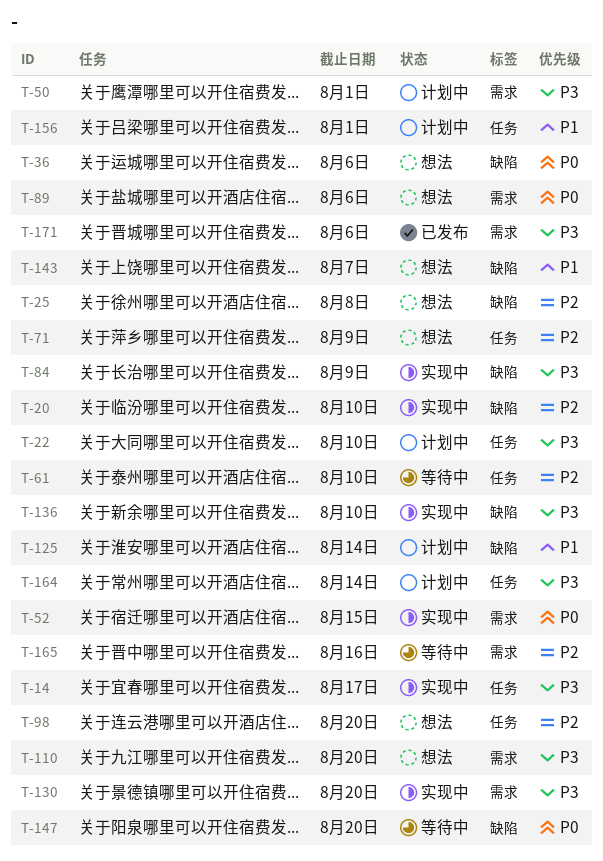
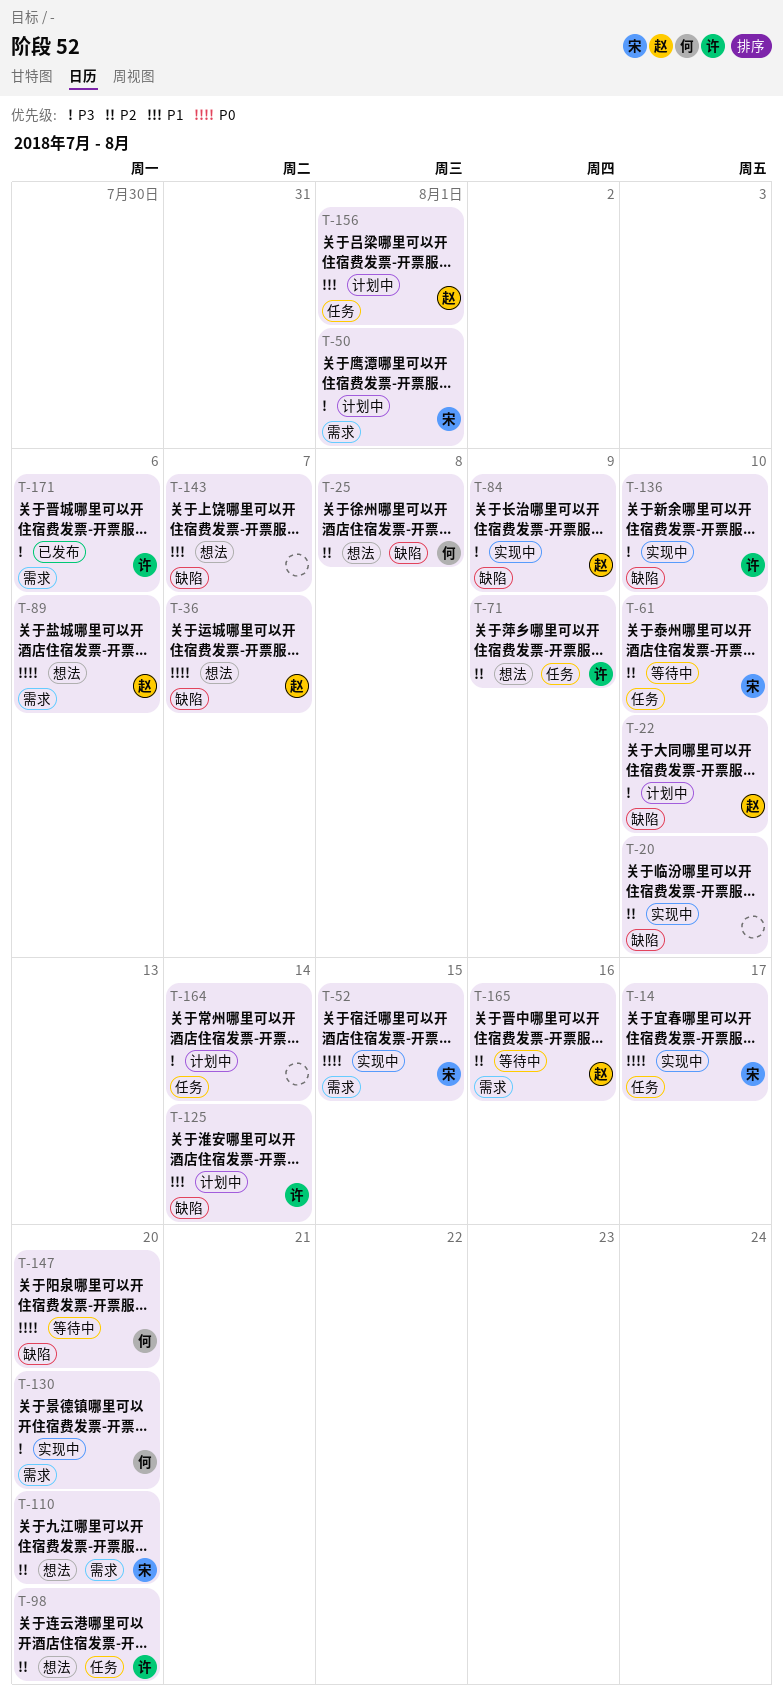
T-14, priority: P3 -> P0
T-22, label: 任务 -> 缺陷
T-36, due: Aug 6 -> Aug 7
T-110, priority: P3 -> P2

